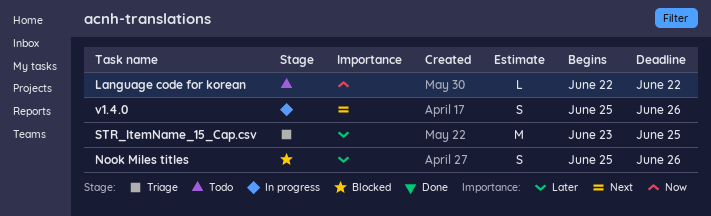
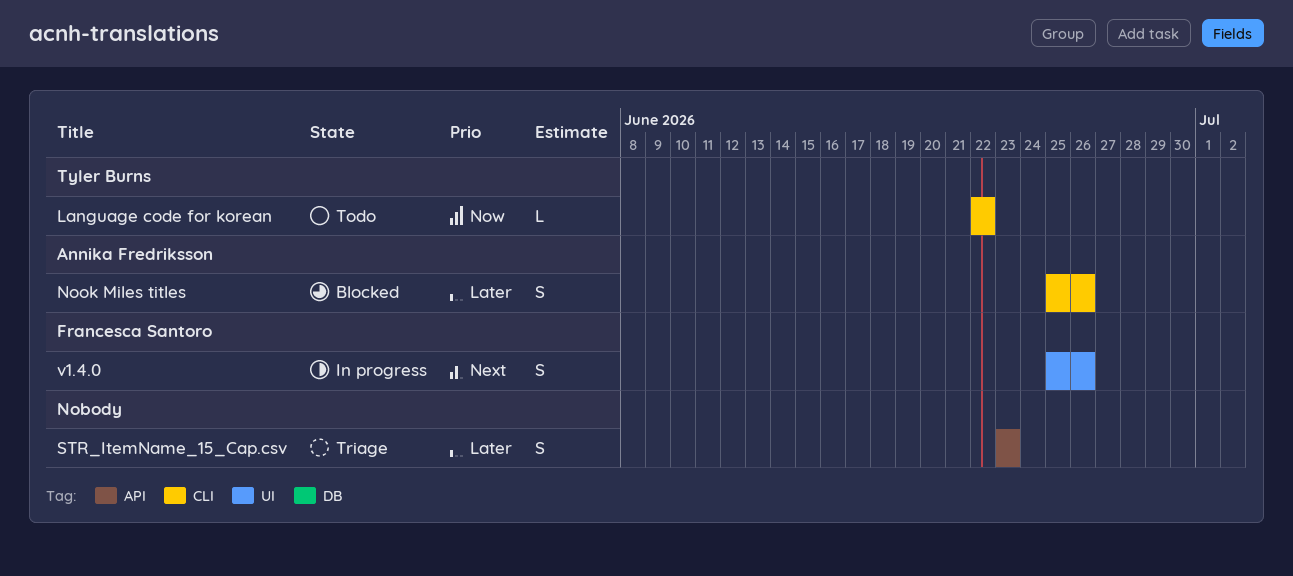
STR_ItemName_15_Cap.csv, estimate: M -> S
STR_ItemName_15_Cap.csv, due: Jun 25 -> Jun 23

